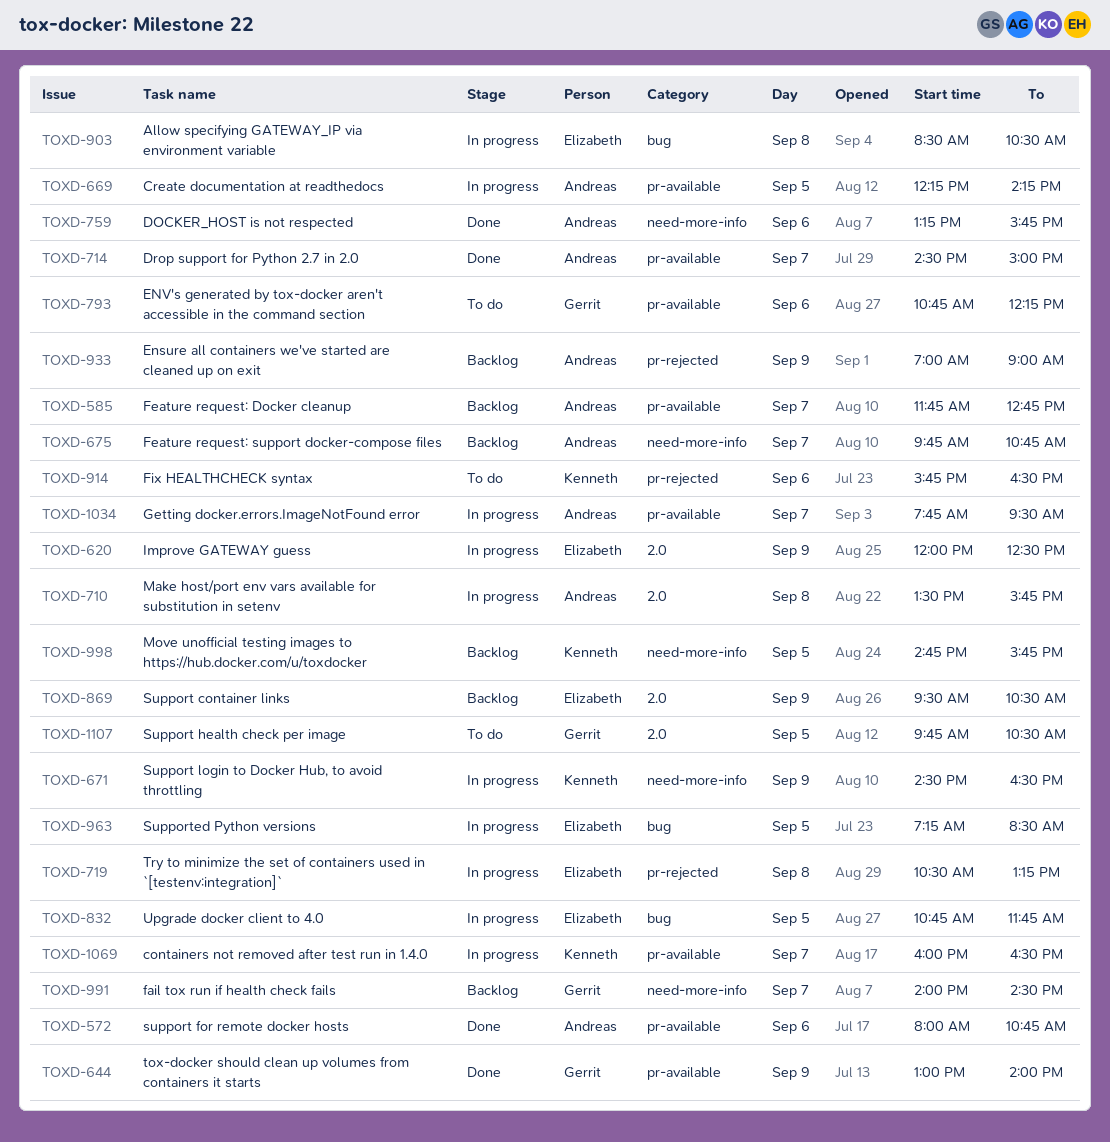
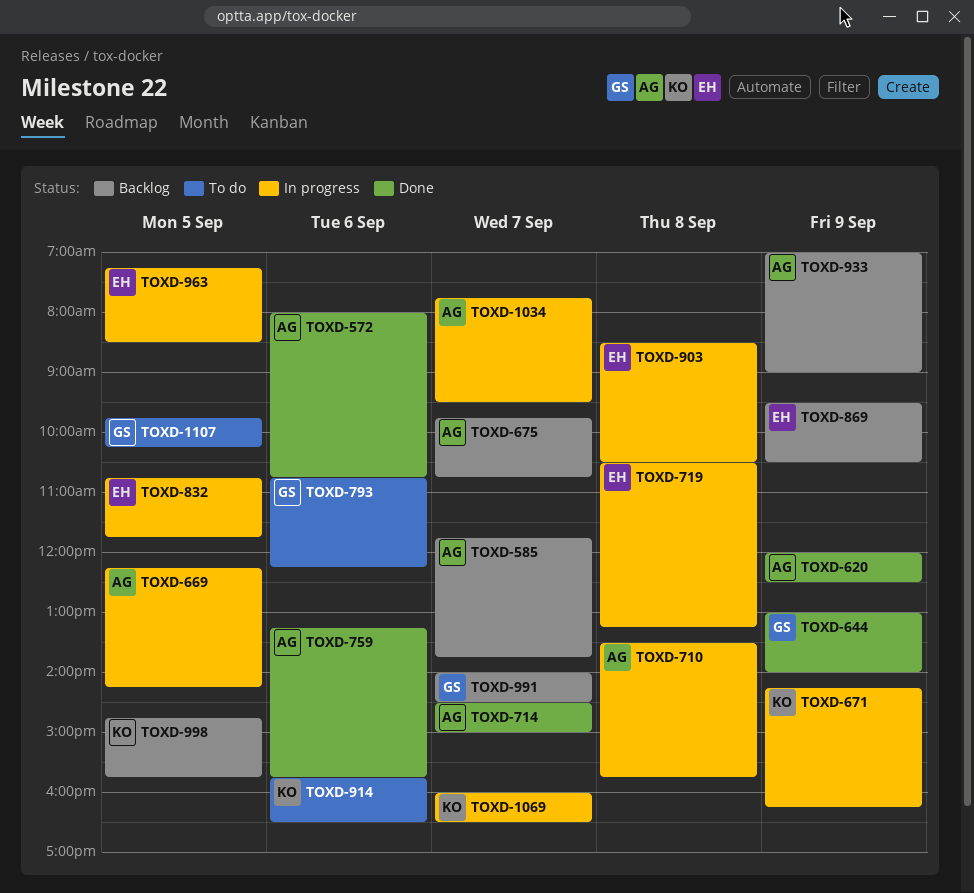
TOXD-585, ends: 12:45 -> 13:45
TOXD-620, status: In progress -> Done
TOXD-620, owner: Elizabeth -> Andreas
TOXD-671, begins: 14:30 -> 14:15
TOXD-671, ends: 16:30 -> 16:15
TOXD-1107, ends: 10:30 -> 10:15

